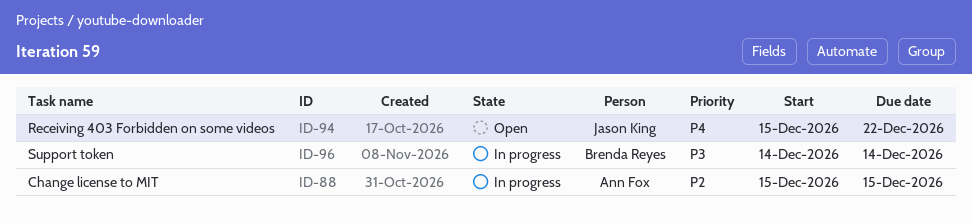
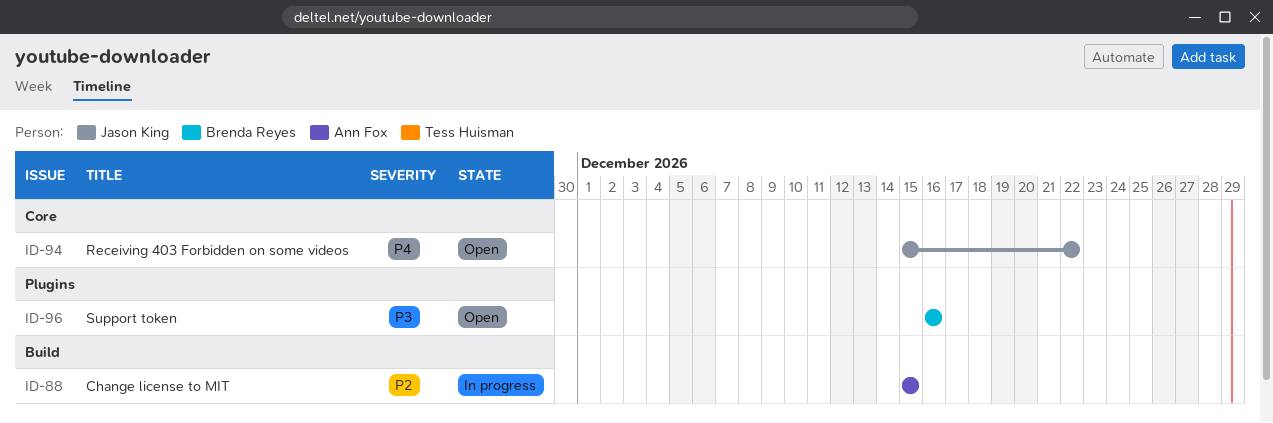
ID-96, status: In progress -> Open
ID-96, start: Dec 14 -> Dec 16
ID-96, due: Dec 14 -> Dec 16

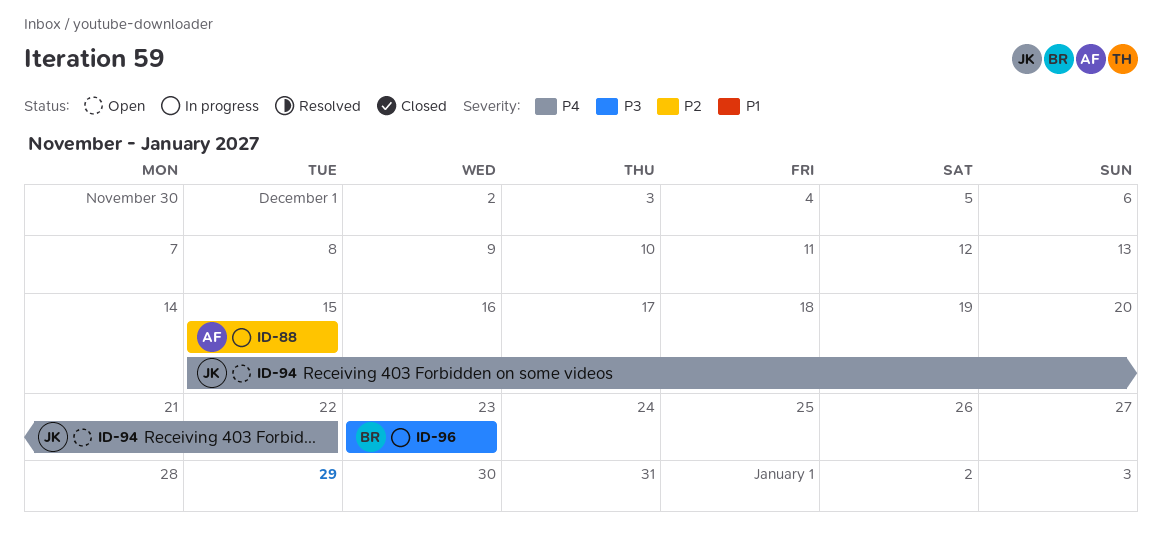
ID-96, status: Open -> In progress
ID-96, start: Dec 16 -> Dec 23
ID-96, due: Dec 16 -> Dec 23

